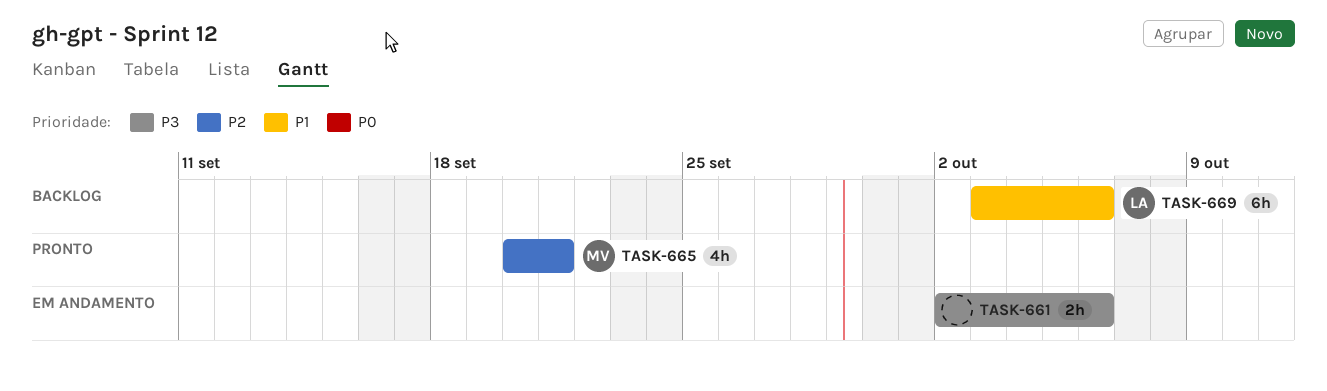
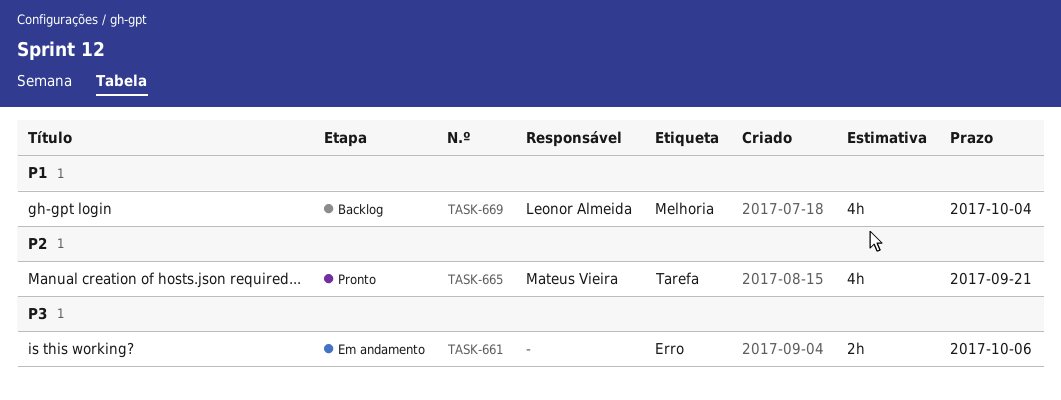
TASK-669, estimate: 6h -> 4h
TASK-669, due: Oct 6 -> Oct 4

